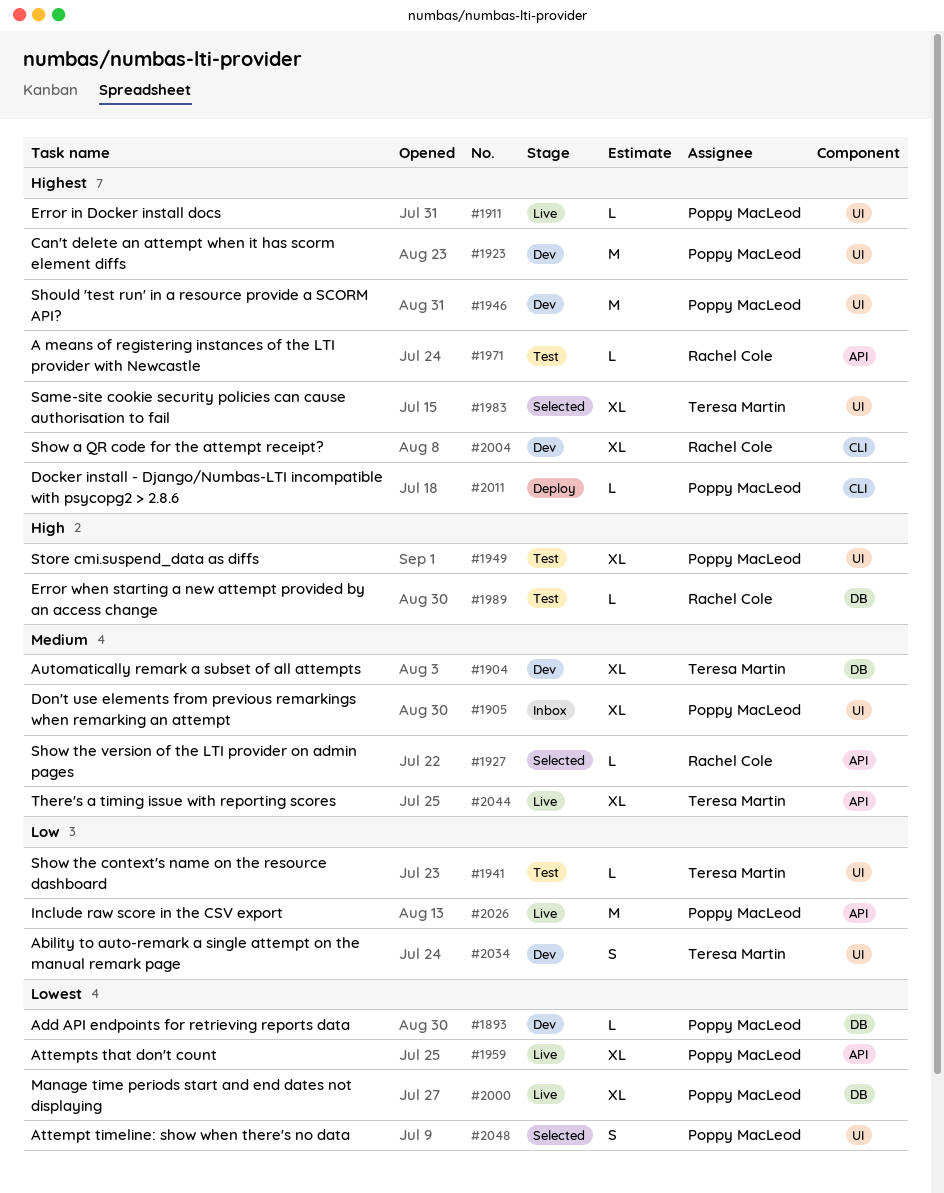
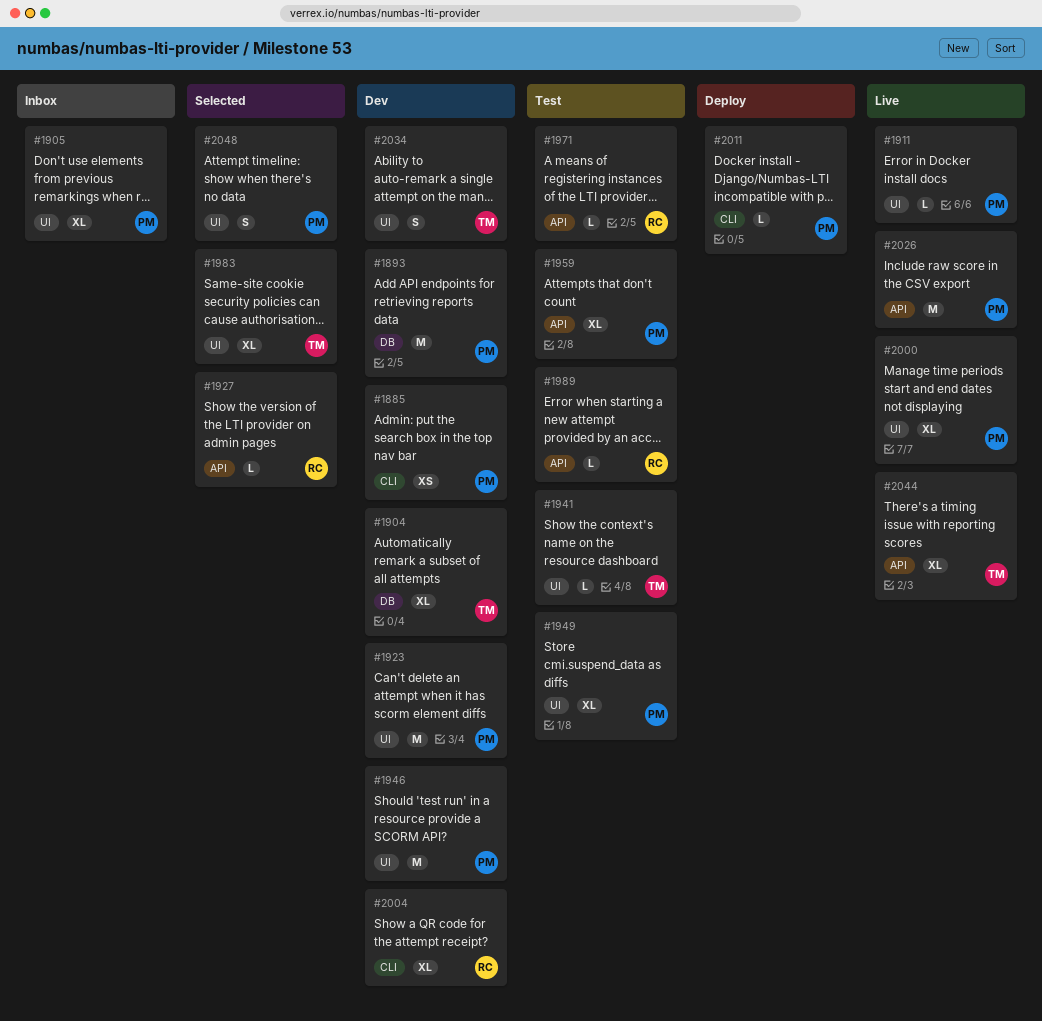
#1885: none -> present
#1893, estimate: L -> M
#1959, status: Live -> Test
#1989, label: DB -> API
#2000, label: DB -> UI

